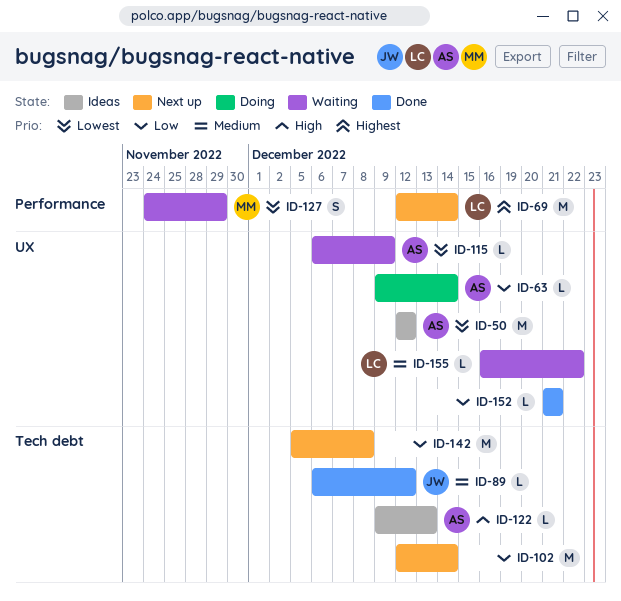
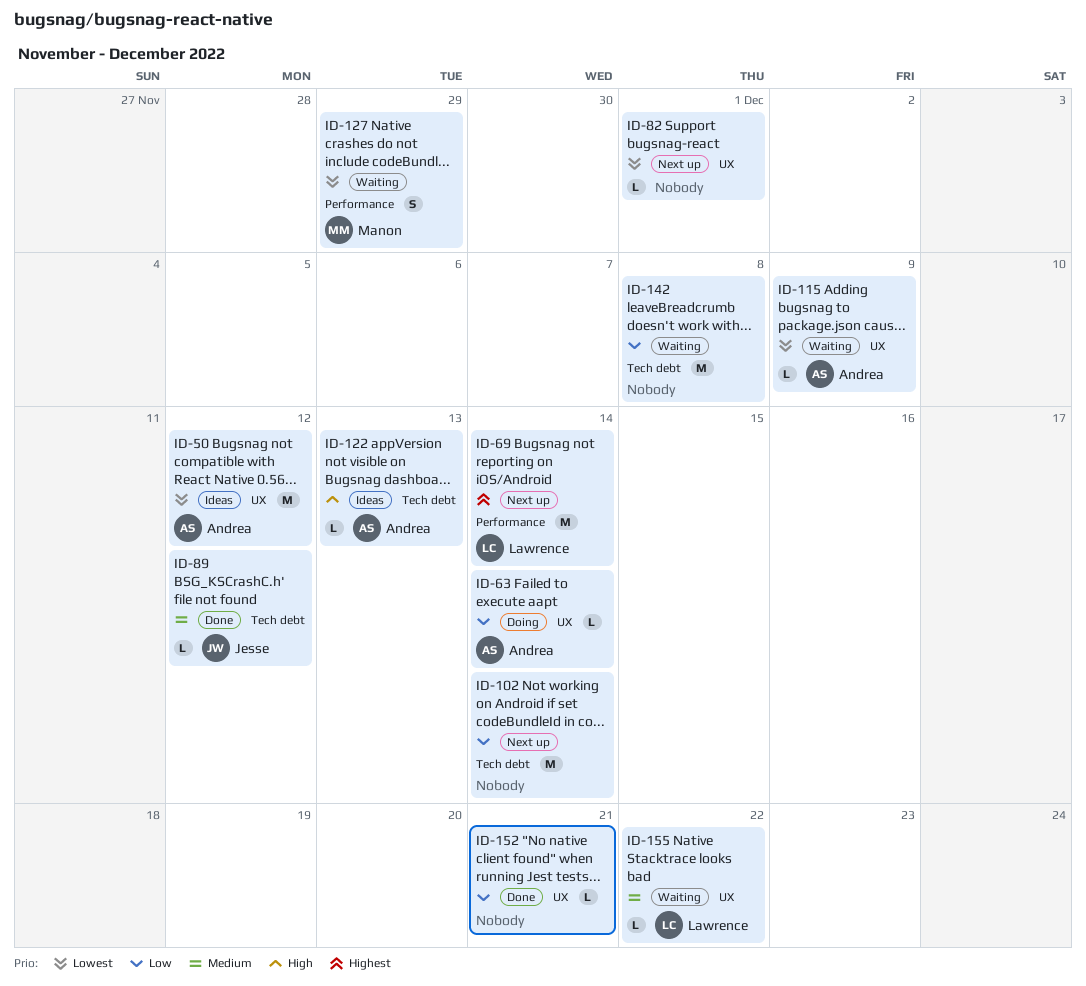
ID-82: none -> present
ID-142, status: Next up -> Waiting

